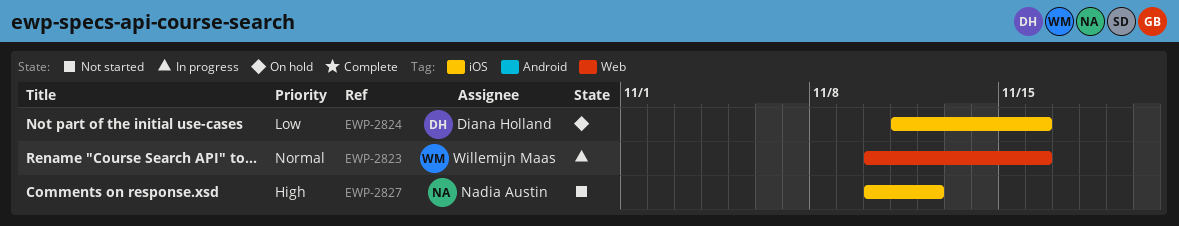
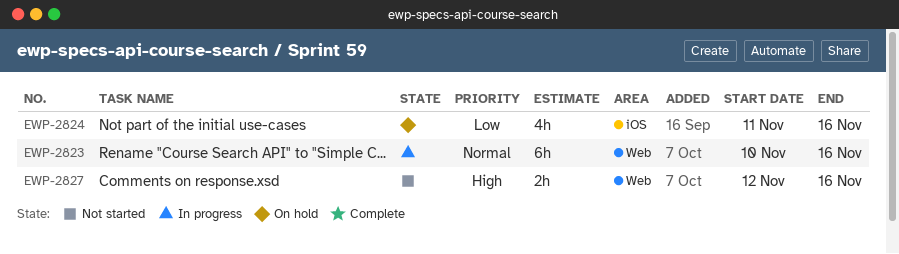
EWP-2827, label: iOS -> Web
EWP-2827, start: Nov 10 -> Nov 12
EWP-2827, due: Nov 12 -> Nov 16

